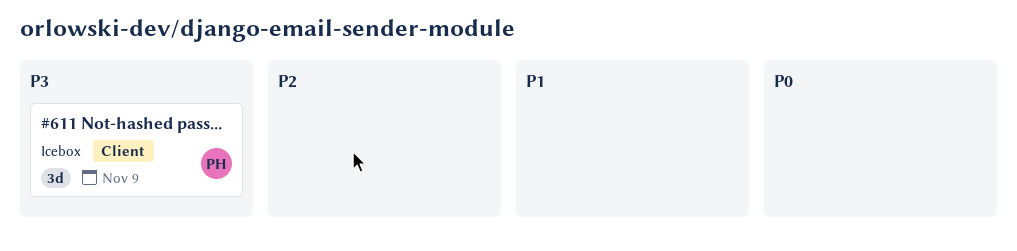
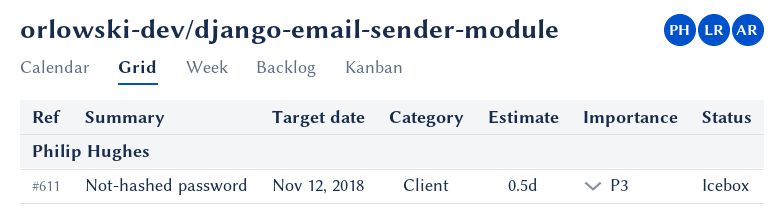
#611, estimate: 3d -> 0.5d
#611, due: Nov 9 -> Nov 12

